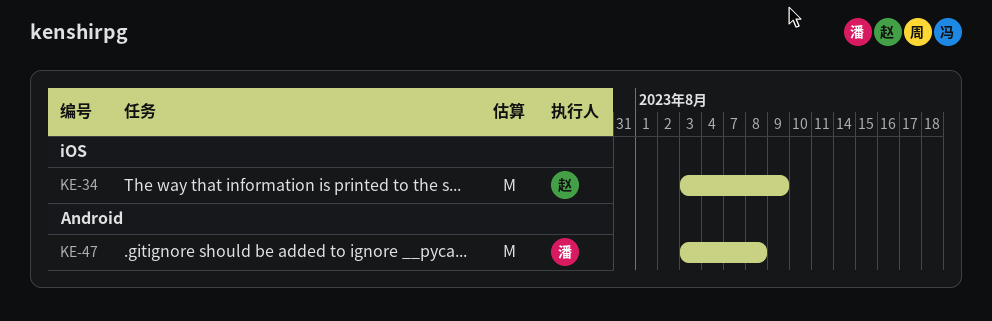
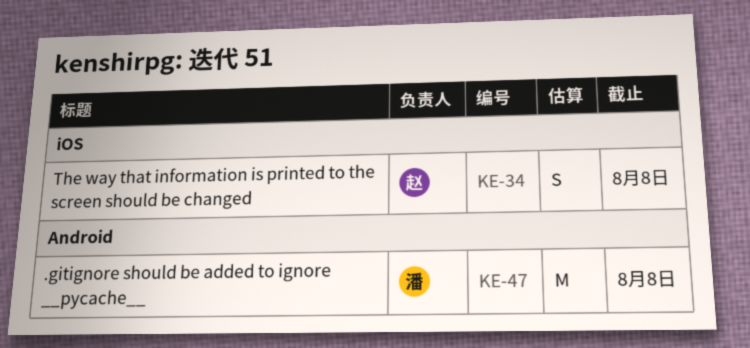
KE-34, estimate: M -> S
KE-34, due: Aug 9 -> Aug 8

